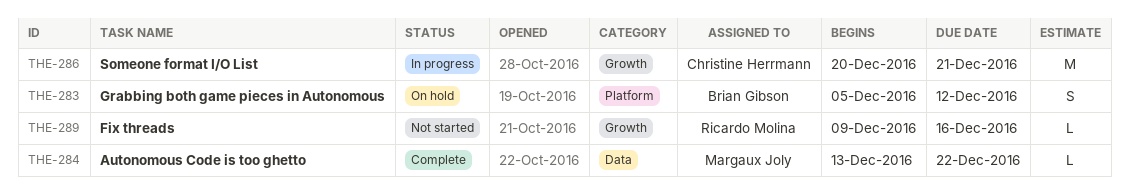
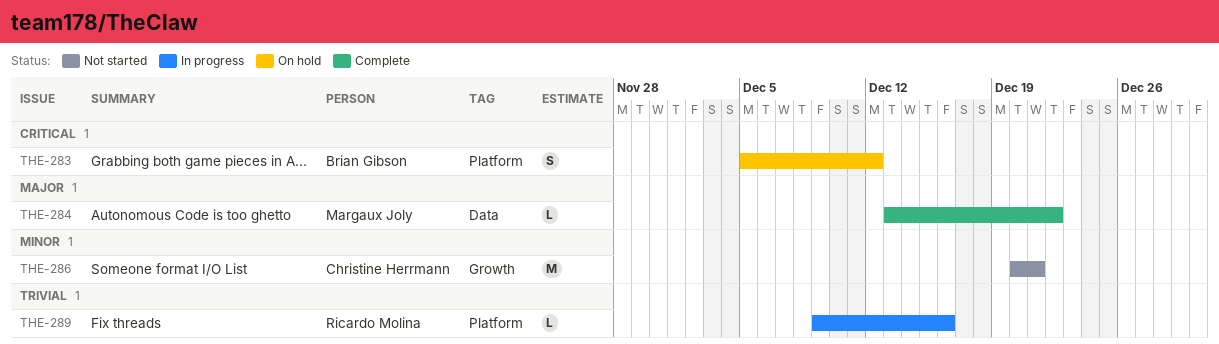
THE-286, status: In progress -> Not started
THE-289, status: Not started -> In progress
THE-289, label: Growth -> Platform

